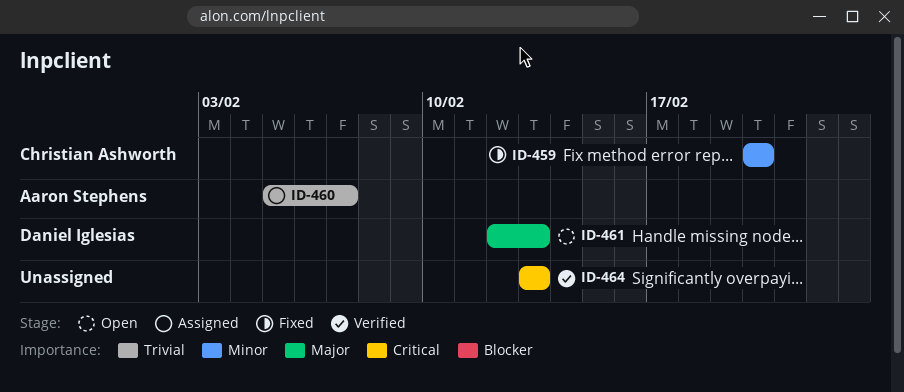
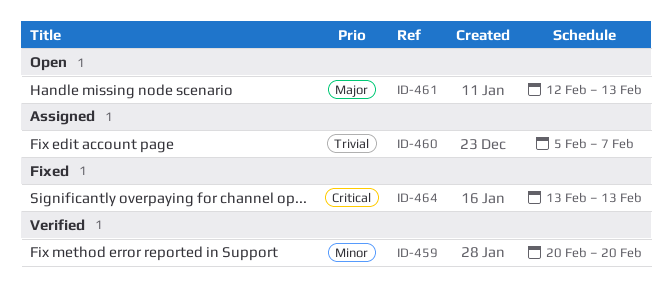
ID-459, status: Fixed -> Verified
ID-464, status: Verified -> Fixed

